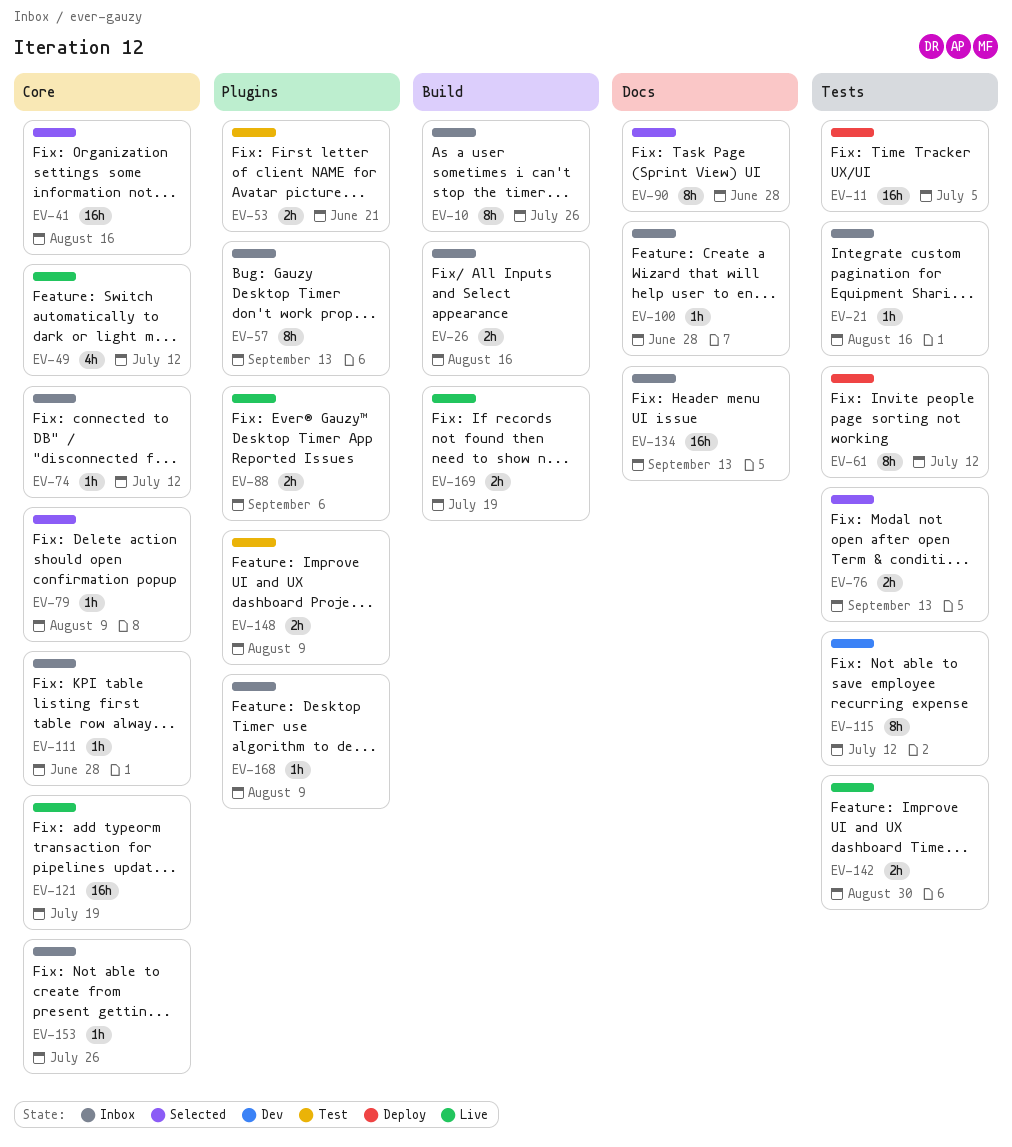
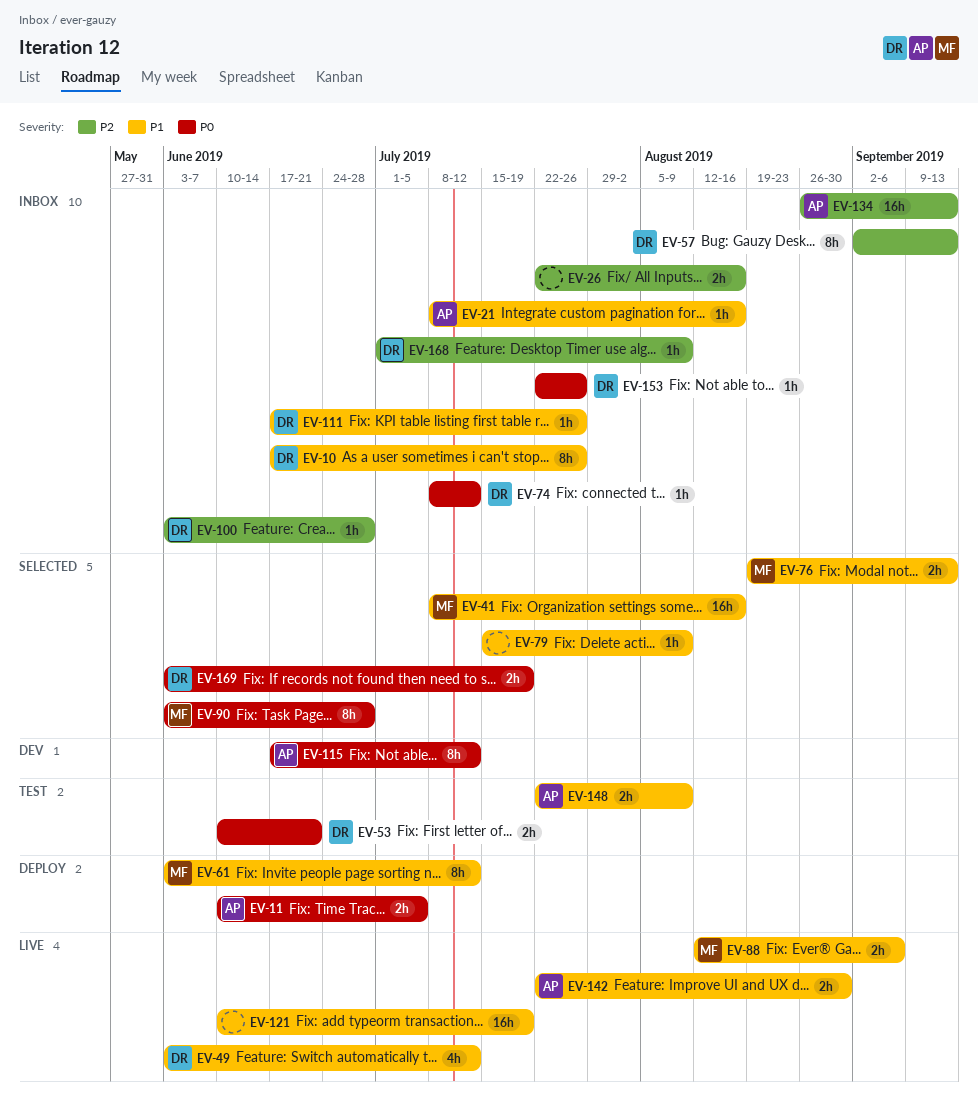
EV-11, estimate: 16h -> 2h
EV-111, due: Jun 28 -> Jul 26
EV-169, status: Live -> Selected

